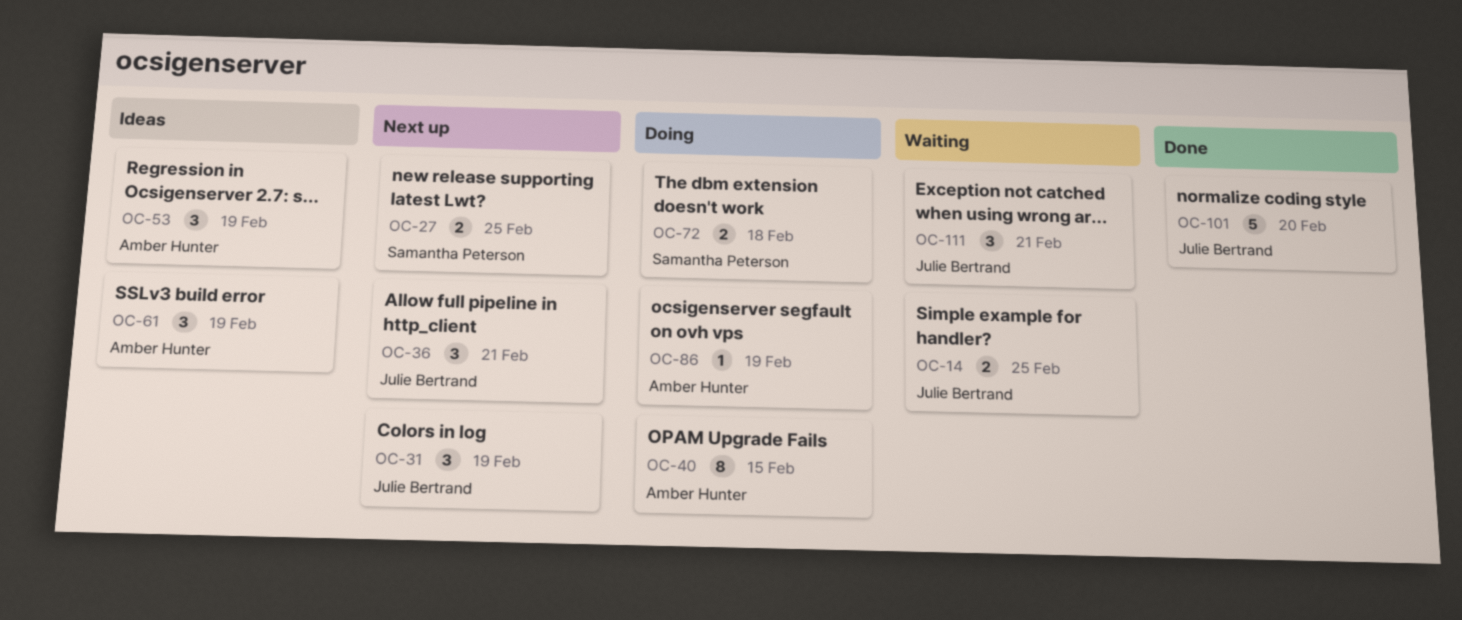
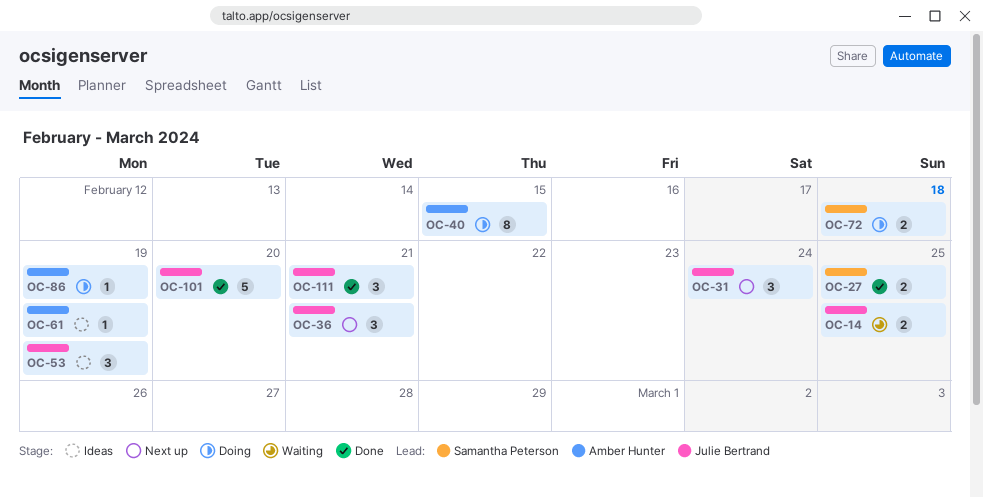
OC-27, status: Next up -> Done
OC-31, due: Feb 19 -> Feb 24
OC-53, owner: Amber Hunter -> Julie Bertrand
OC-61, estimate: 3 -> 1
OC-111, status: Waiting -> Done

